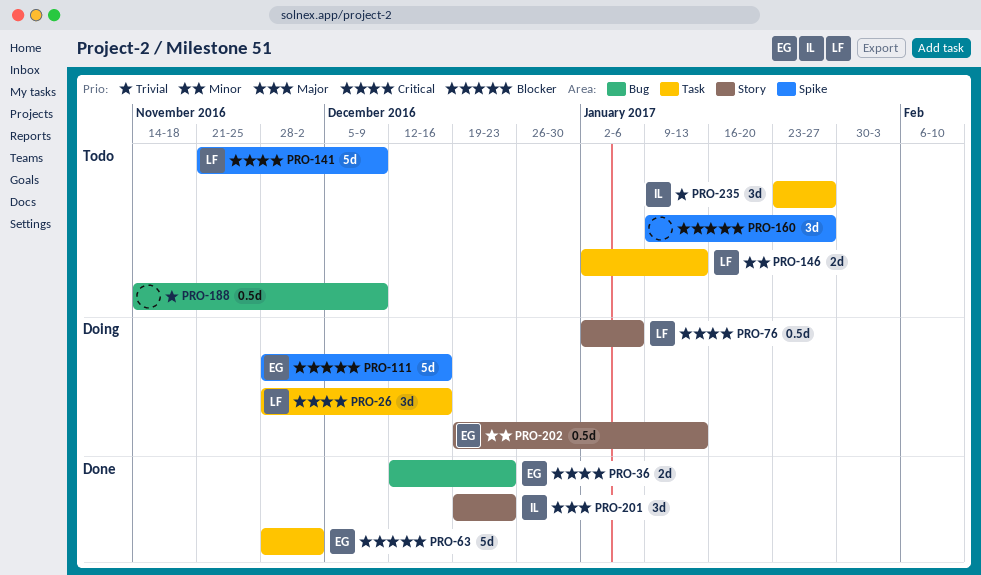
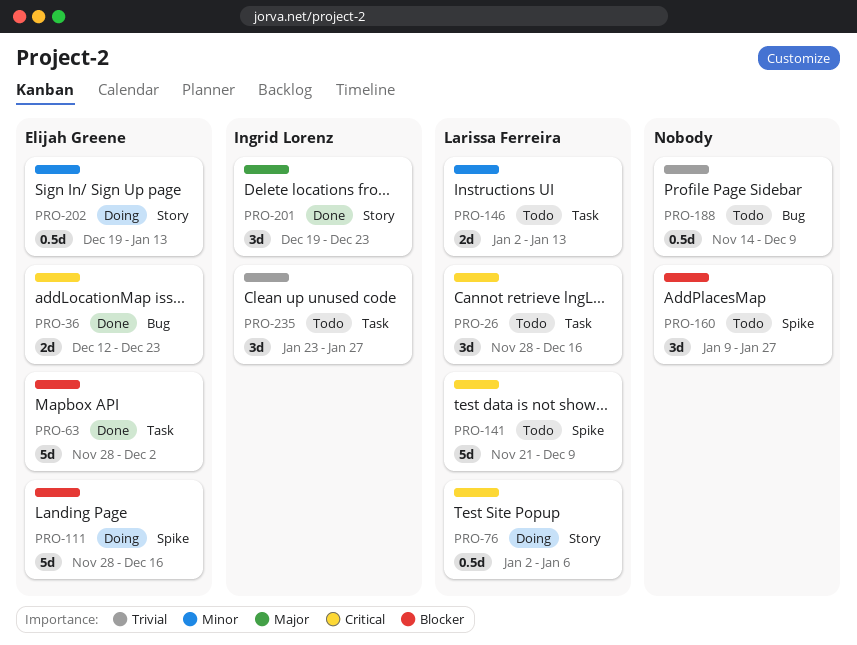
PRO-26, status: Doing -> Todo

